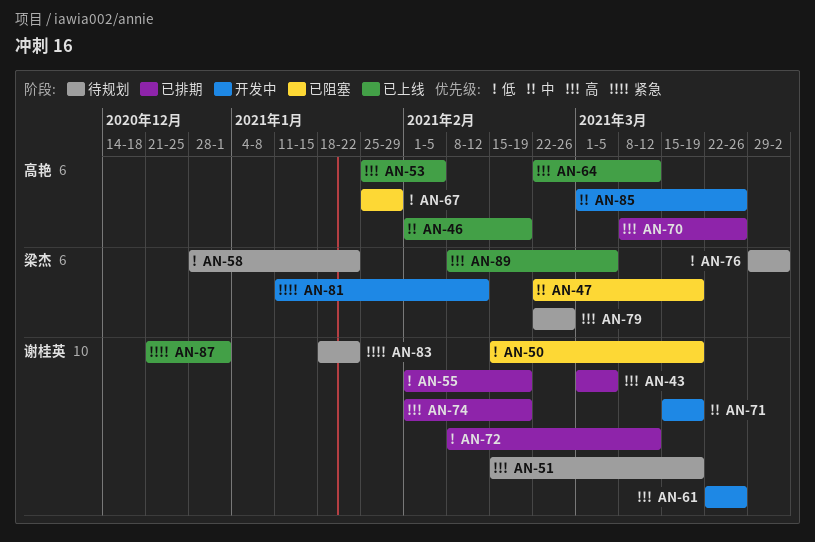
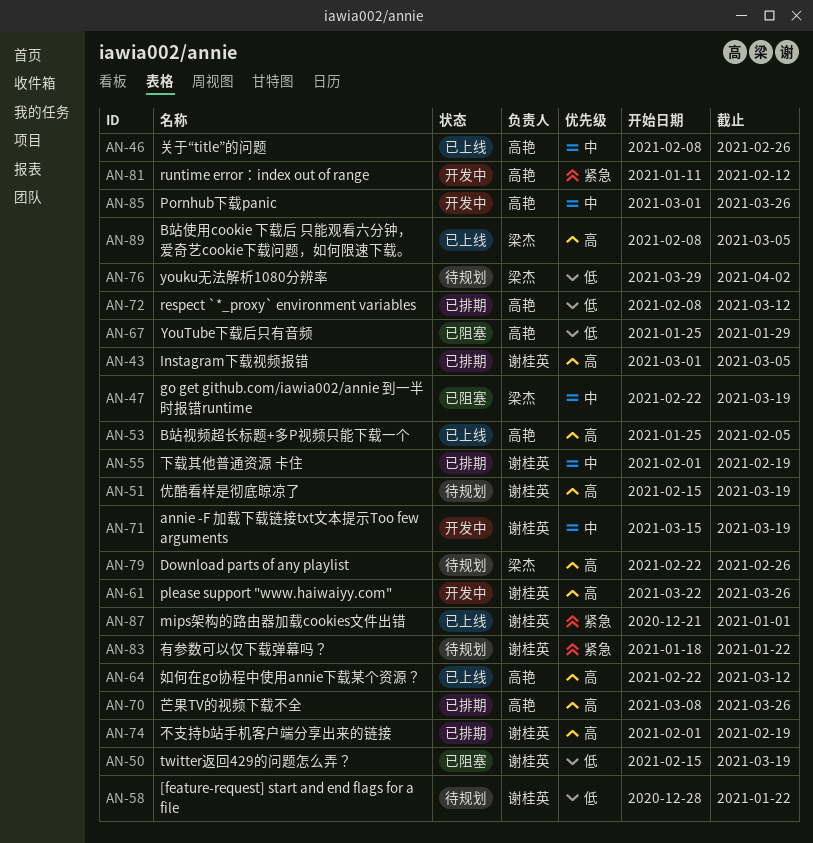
AN-46, start: Feb 1 -> Feb 8
AN-46, due: Feb 19 -> Feb 26
AN-55, priority: 低 -> 中
AN-58, owner: 梁杰 -> 谢桂英
AN-72, owner: 谢桂英 -> 高艳
AN-81, owner: 梁杰 -> 高艳

